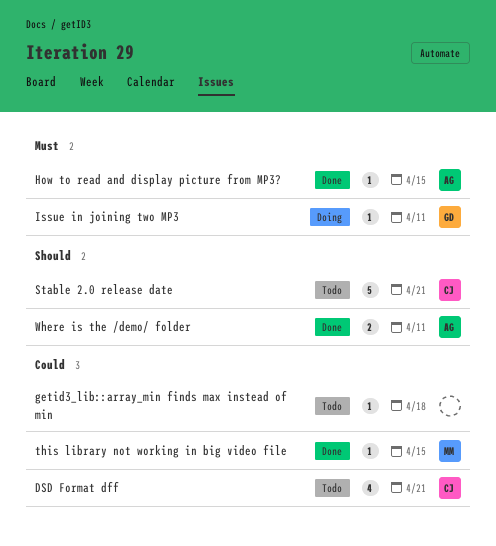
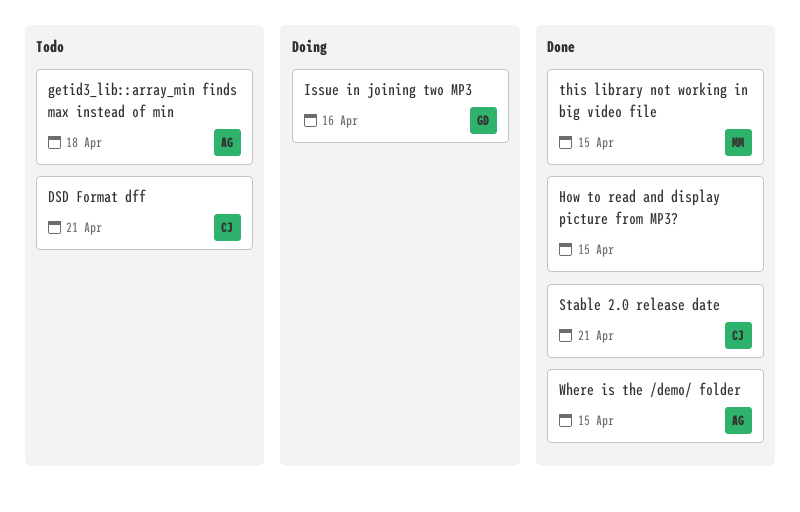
getid3_lib::array_min finds max instead of min, owner: none -> AG
How to read and display picture from MP3?, owner: AG -> none
Issue in joining two MP3, due: Apr 11 -> Apr 16
Stable 2.0 release date, status: Todo -> Done
Where is the /demo/ folder, due: Apr 11 -> Apr 15

